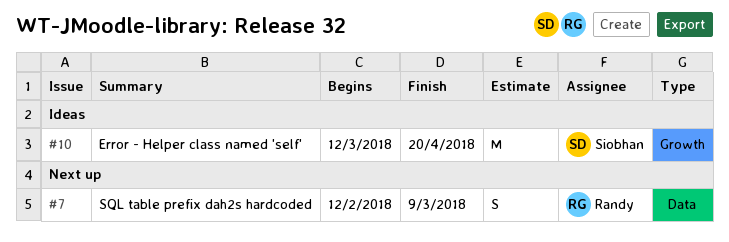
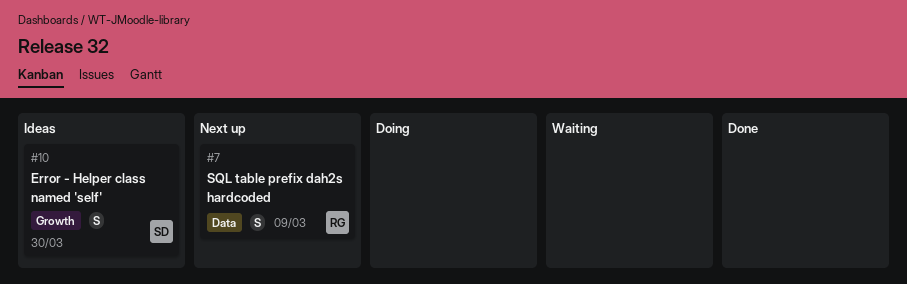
#10, estimate: M -> S
#10, due: Apr 20 -> Mar 30

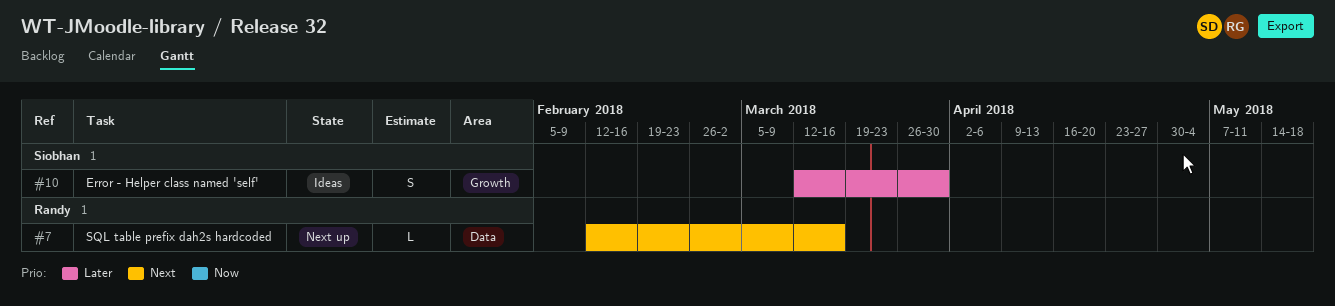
#7, estimate: S -> L
#7, due: Mar 9 -> Mar 16

